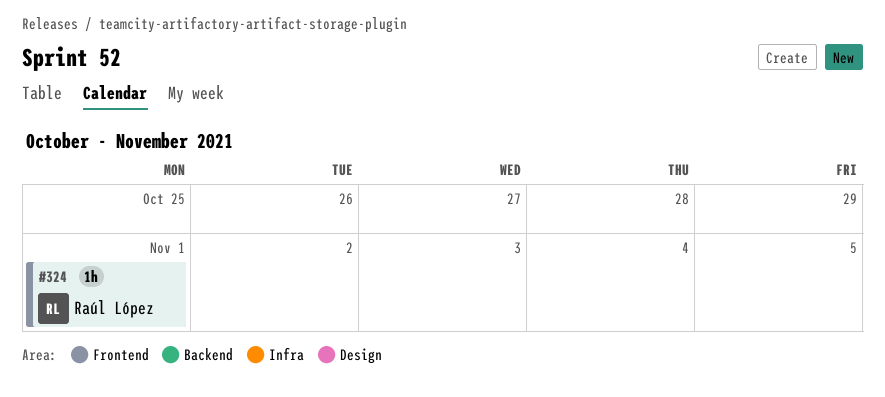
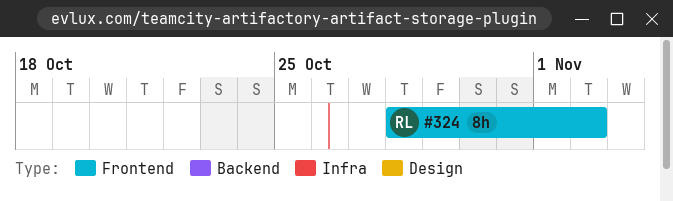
#324, estimate: 1h -> 8h
#324, due: Nov 1 -> Nov 2

